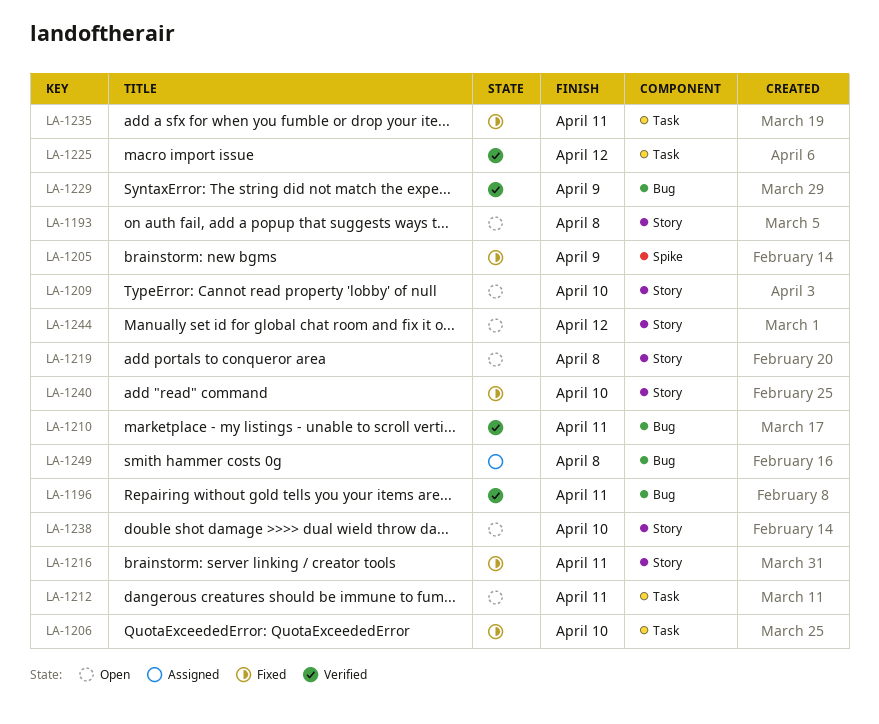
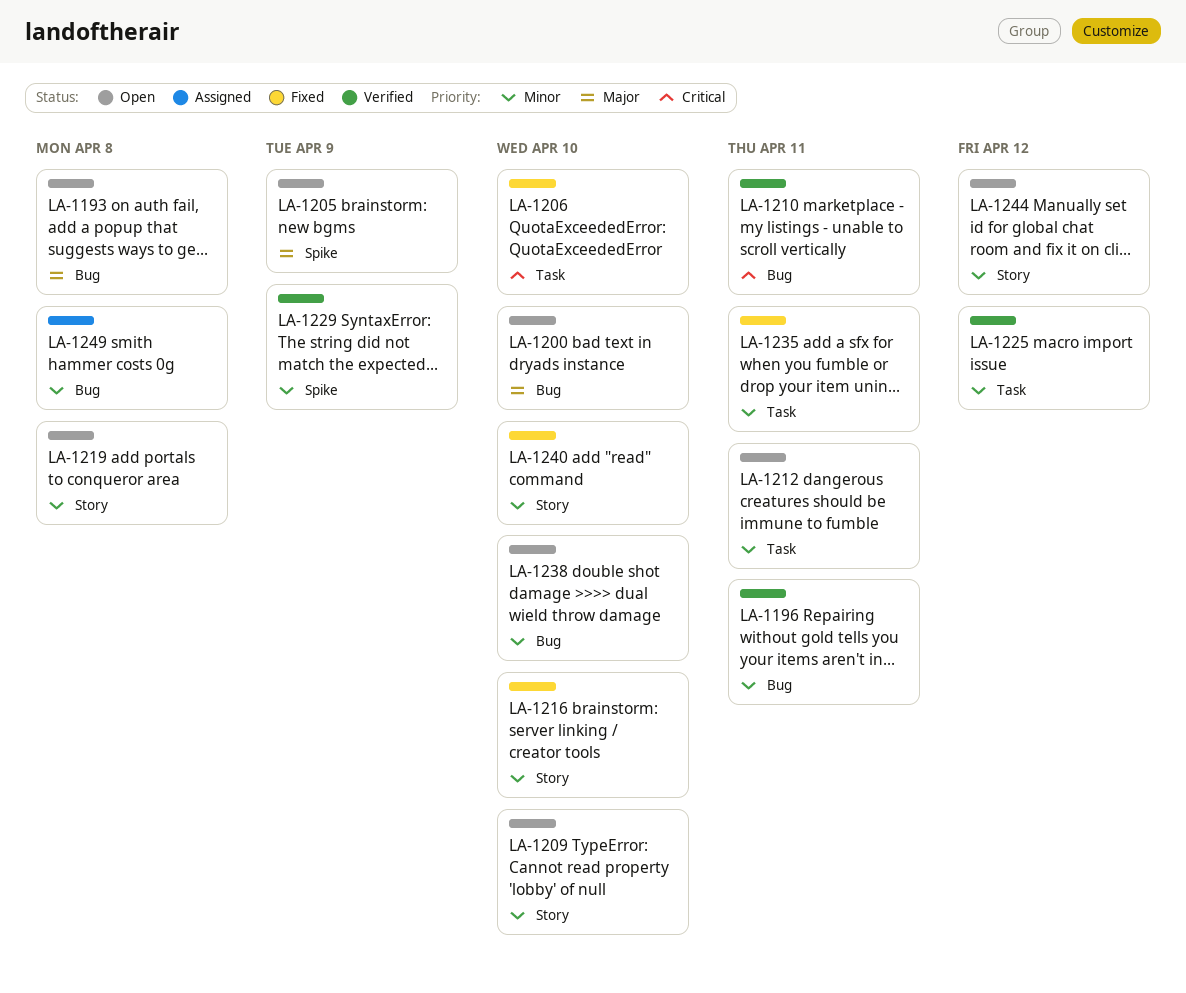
LA-1193, label: Story -> Bug
LA-1200: none -> present
LA-1205, status: Fixed -> Open
LA-1216, due: Apr 11 -> Apr 10
LA-1229, label: Bug -> Spike
LA-1238, label: Story -> Bug

